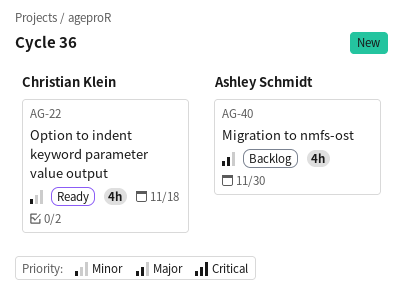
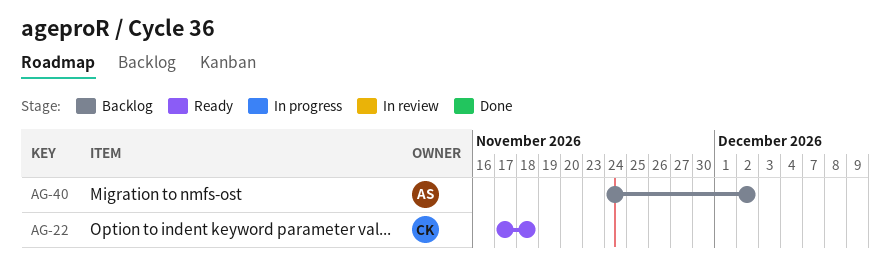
AG-40, due: Nov 30 -> Dec 2

